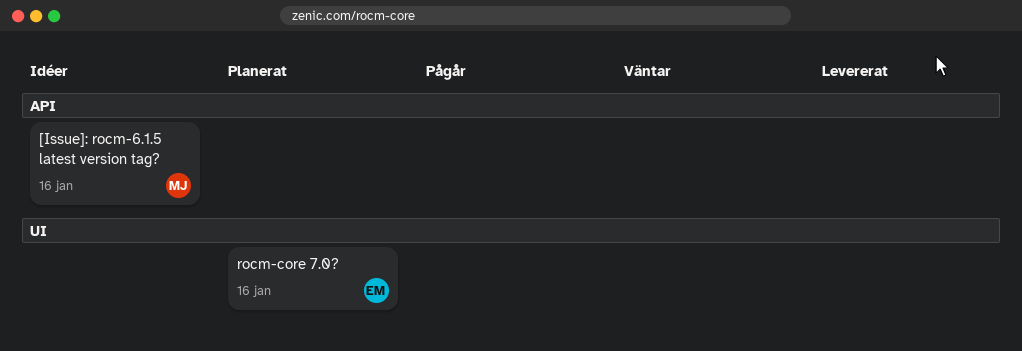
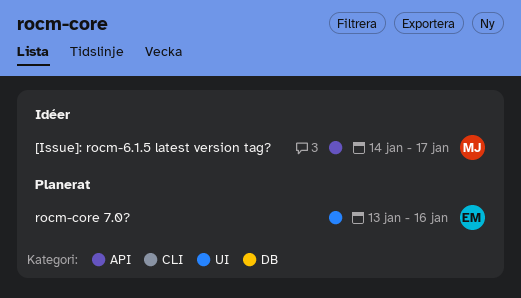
[Issue]: rocm-6.1.5 latest version tag?, due: Jan 16 -> Jan 17

